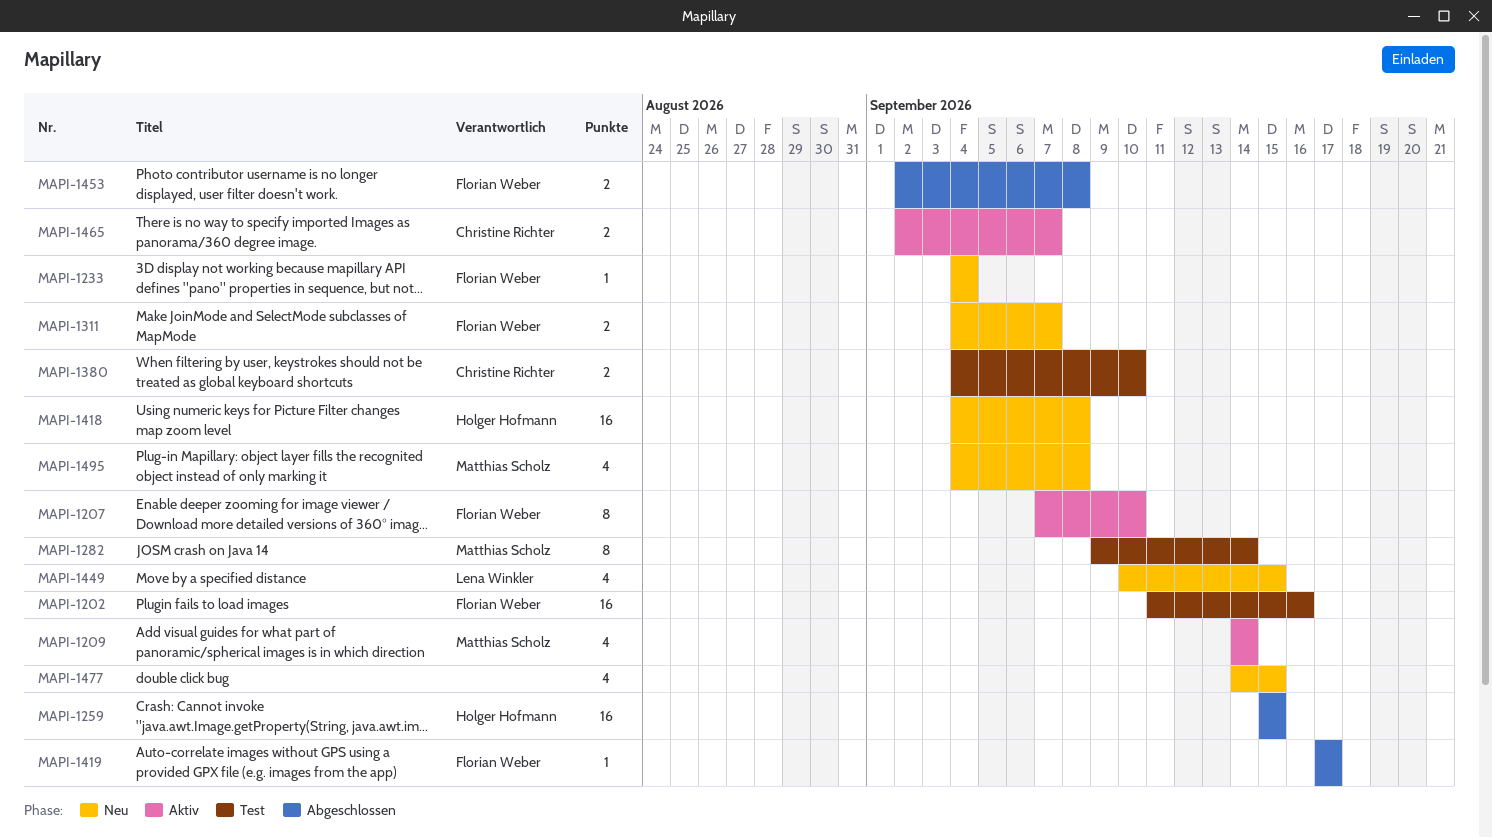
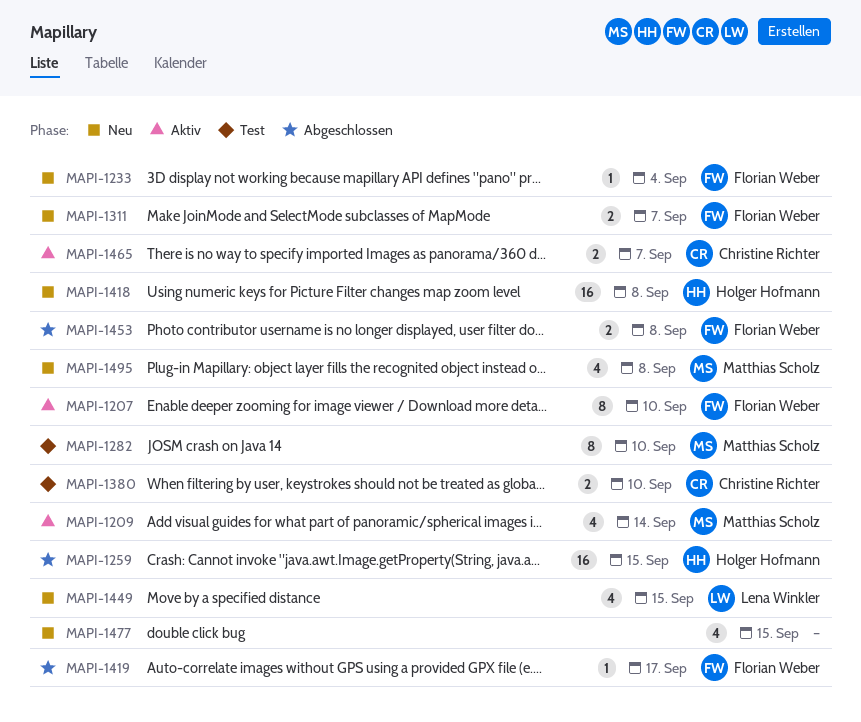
MAPI-1202: present -> none
MAPI-1282, due: Sep 14 -> Sep 10

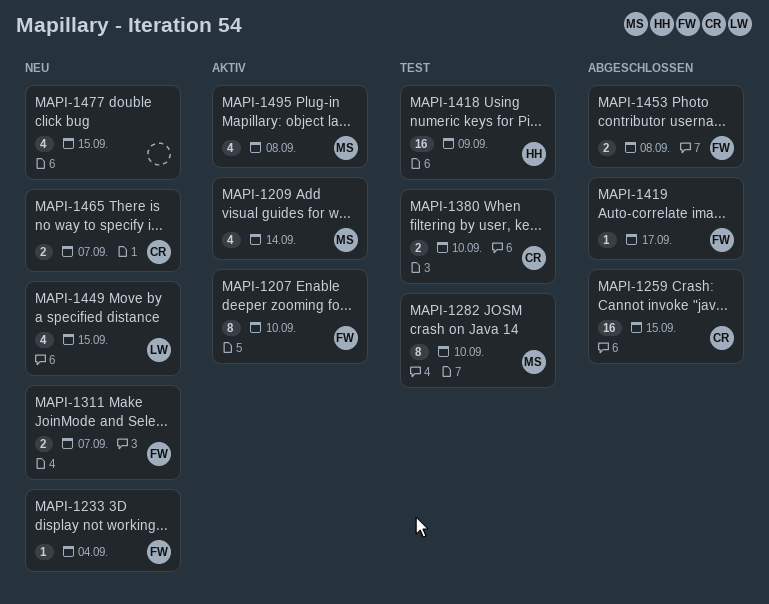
MAPI-1259, owner: Holger Hofmann -> Christine Richter
MAPI-1418, status: Neu -> Test
MAPI-1418, due: Sep 8 -> Sep 9
MAPI-1465, status: Aktiv -> Neu
MAPI-1495, status: Neu -> Aktiv

